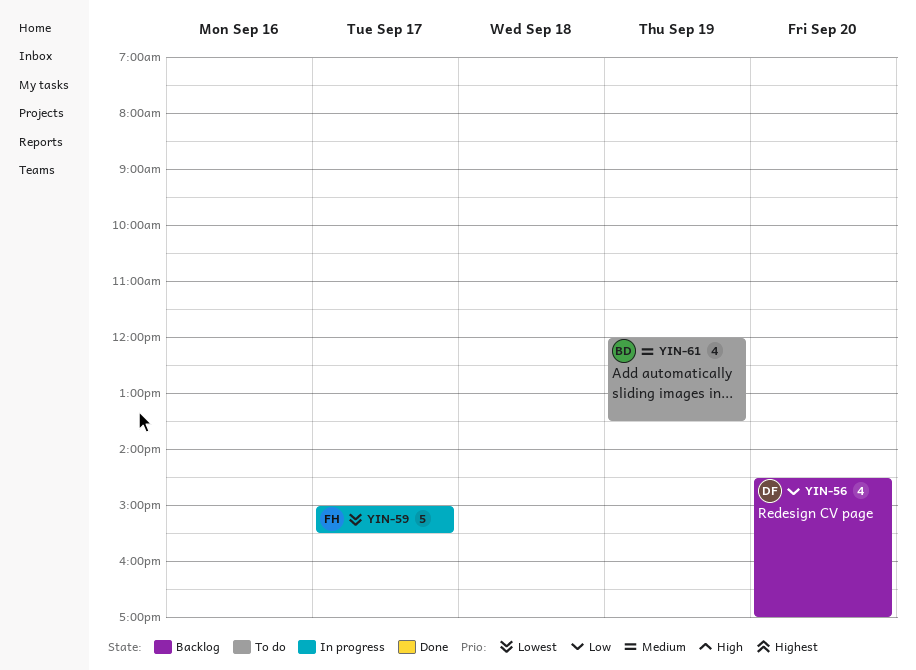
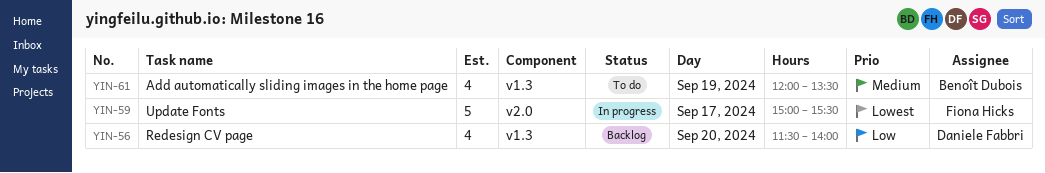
YIN-56, begins: 14:30 -> 11:30
YIN-56, ends: 17:00 -> 14:00

